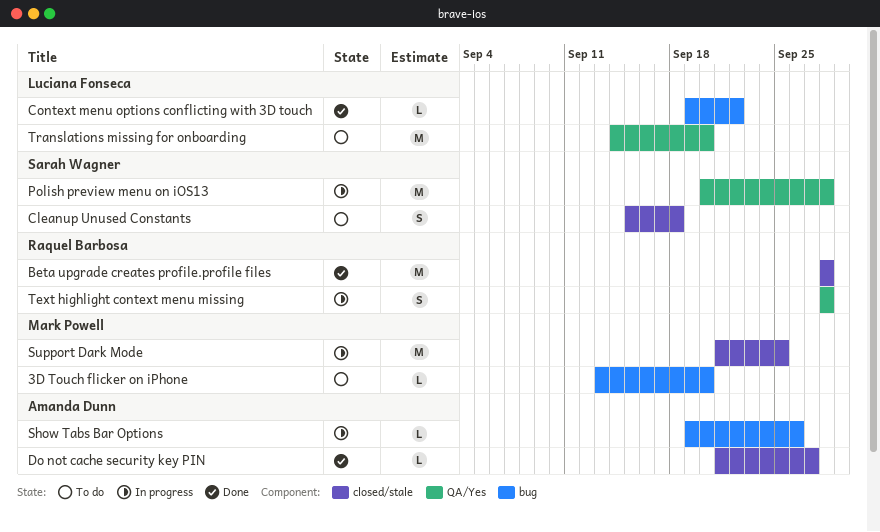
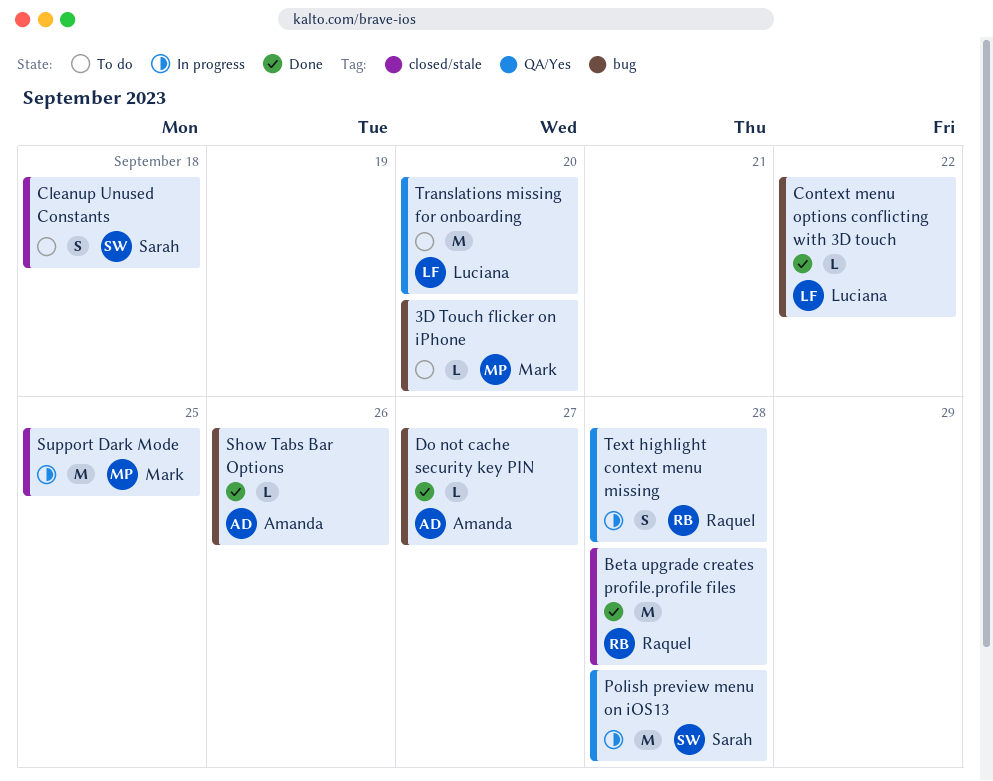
Do not cache security key PIN, label: closed/stale -> bug
Show Tabs Bar Options, status: In progress -> Done

